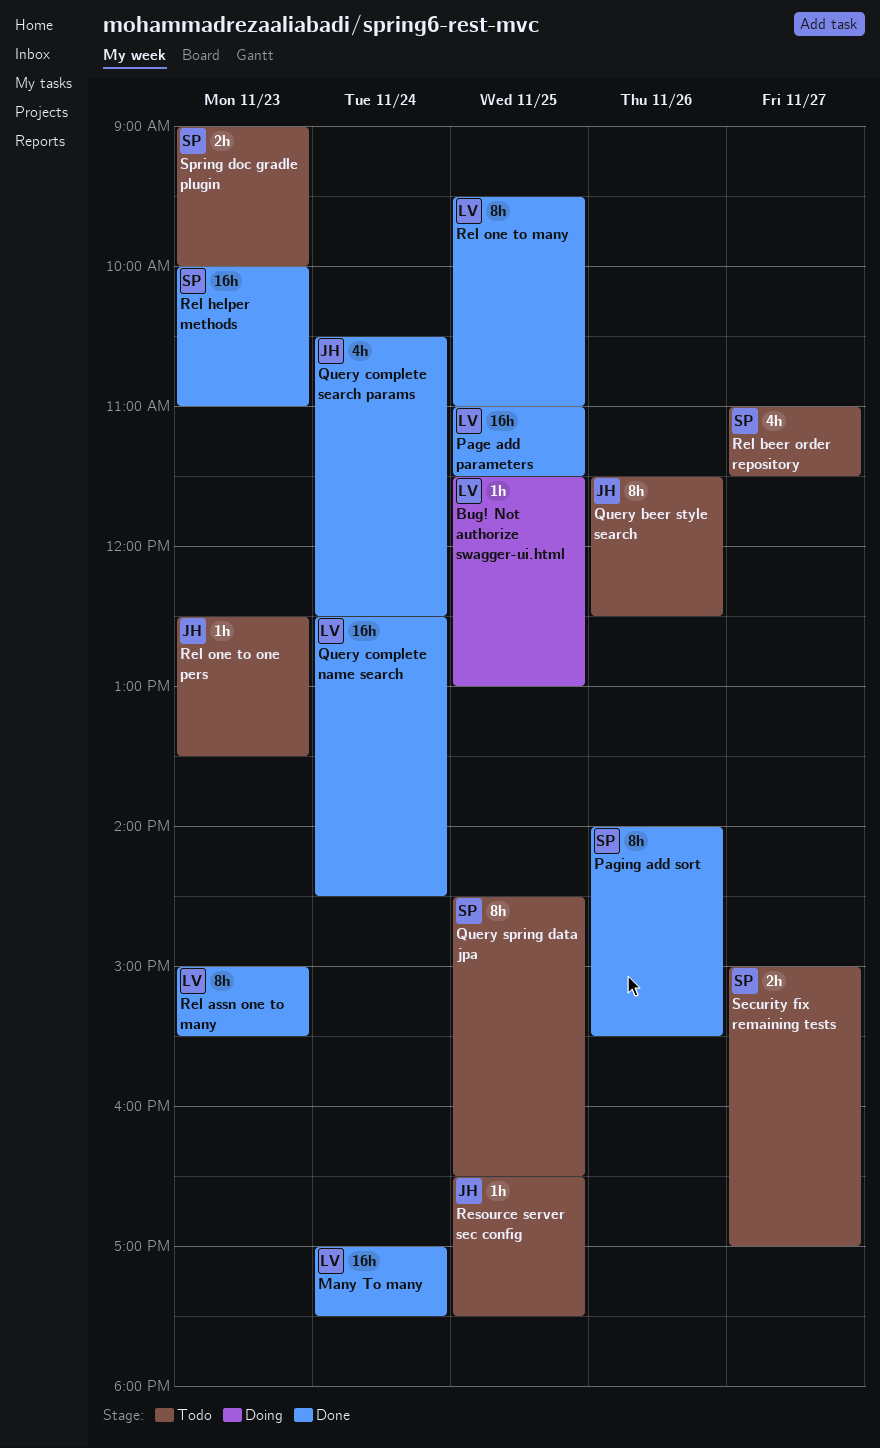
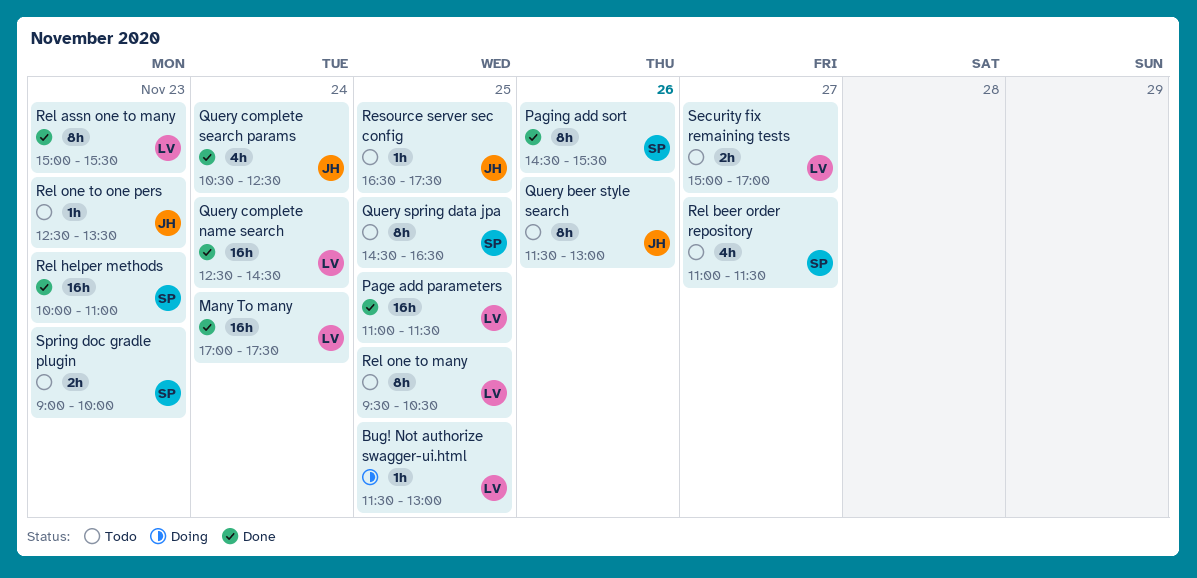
Paging add sort, begins: 14:00 -> 14:30
Query beer style search, ends: 12:30 -> 13:00
Rel one to many, status: Done -> Todo
Rel one to many, ends: 11:00 -> 10:30
Security fix remaining tests, owner: SP -> LV

